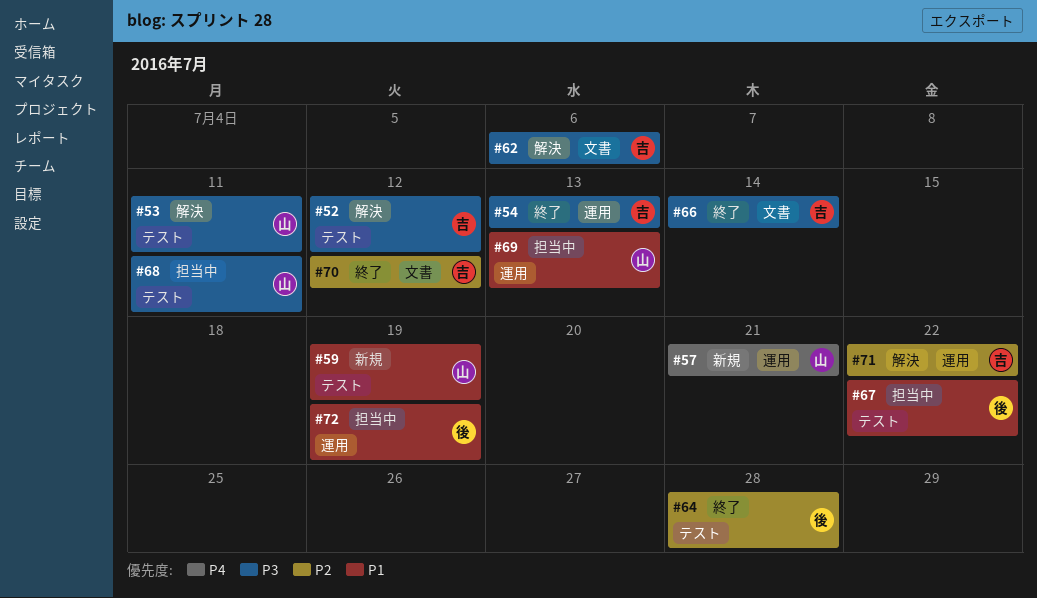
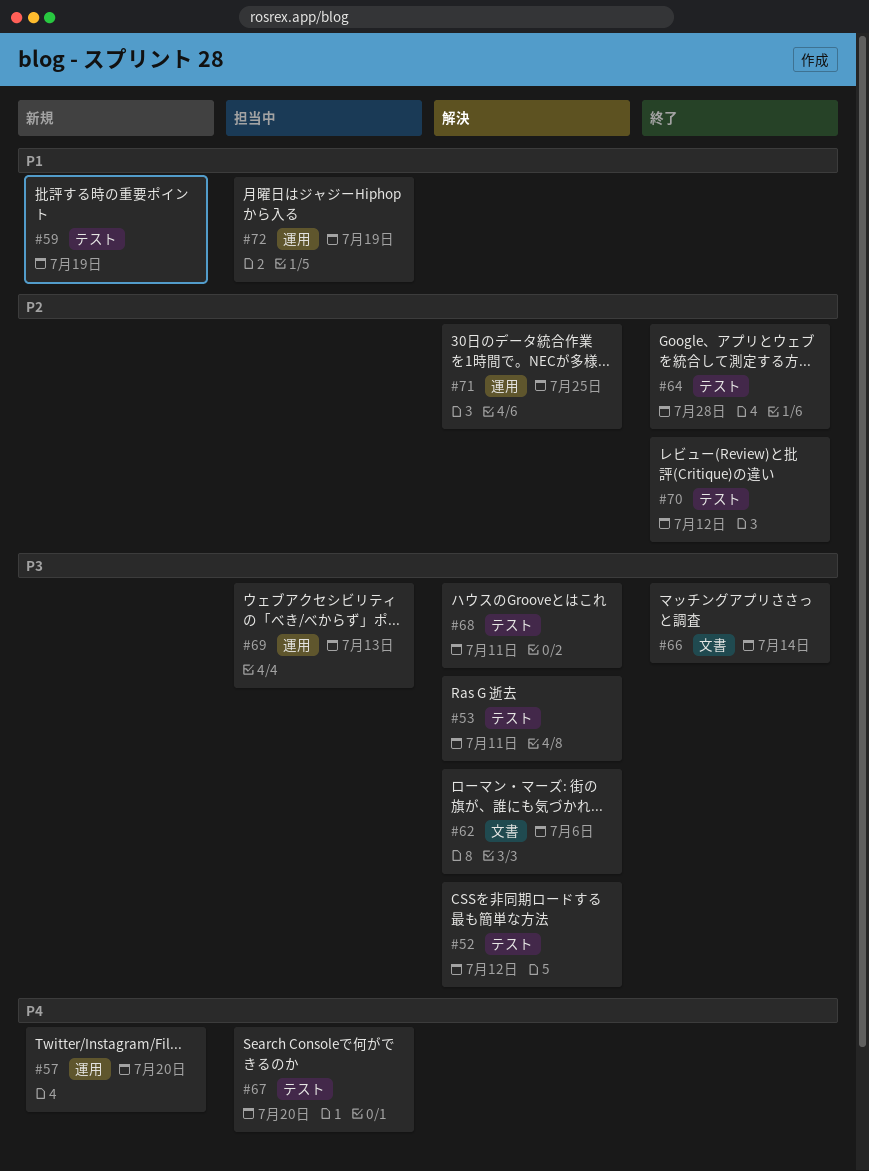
#54: present -> none
#57, due: Jul 21 -> Jul 20
#67, priority: P1 -> P4
#67, due: Jul 22 -> Jul 20
#68, status: 担当中 -> 解決
#69, priority: P1 -> P3
#70, label: 文書 -> テスト
#71, due: Jul 22 -> Jul 25

